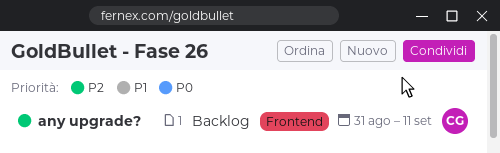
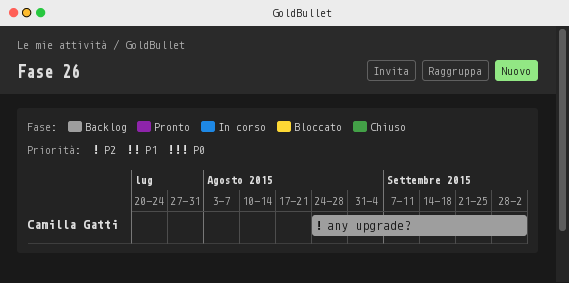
any upgrade?, start: Aug 31 -> Aug 24
any upgrade?, due: Sep 11 -> Oct 2

